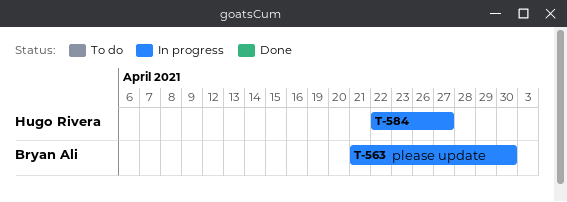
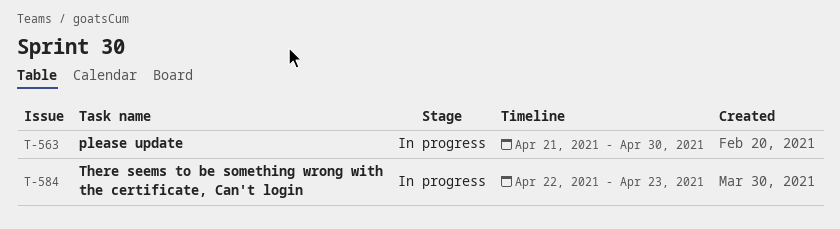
T-584, due: Apr 27 -> Apr 23

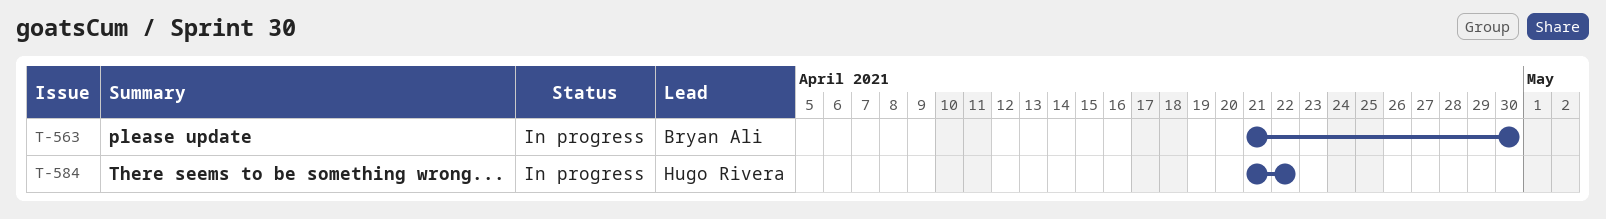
T-584, start: Apr 22 -> Apr 21
T-584, due: Apr 23 -> Apr 22

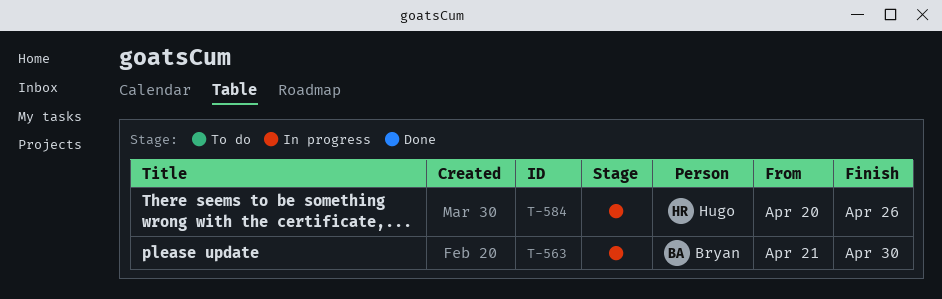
T-584, start: Apr 21 -> Apr 20
T-584, due: Apr 22 -> Apr 26

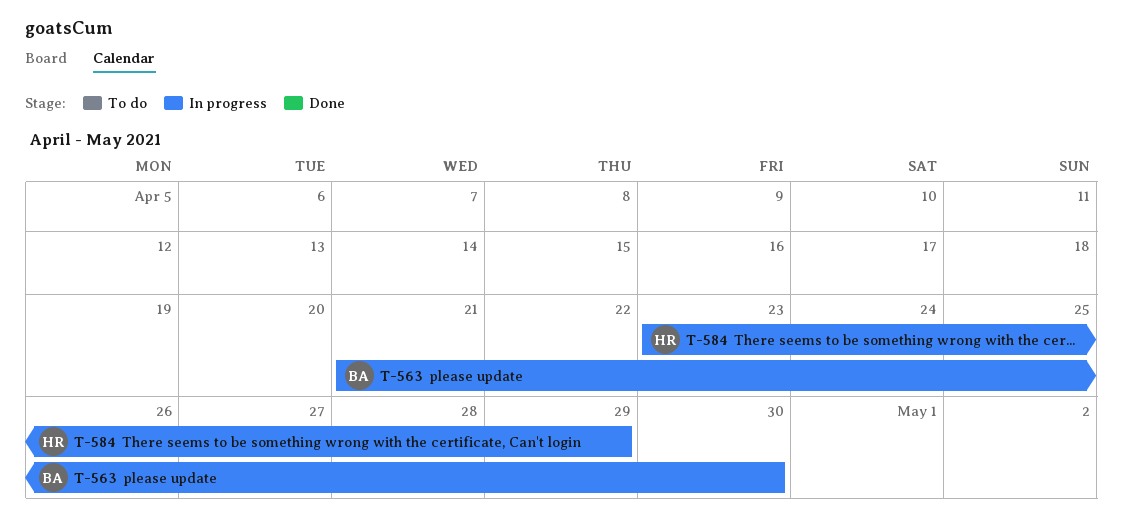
T-584, start: Apr 20 -> Apr 23
T-584, due: Apr 26 -> Apr 29

